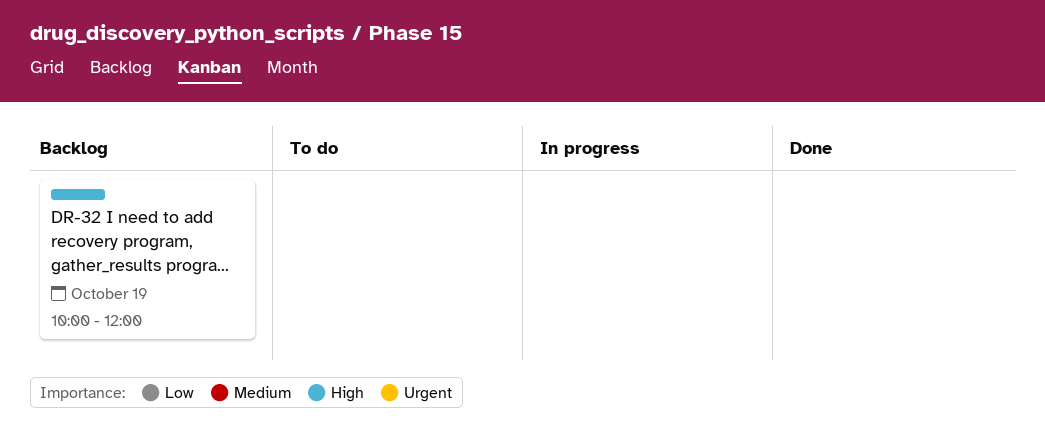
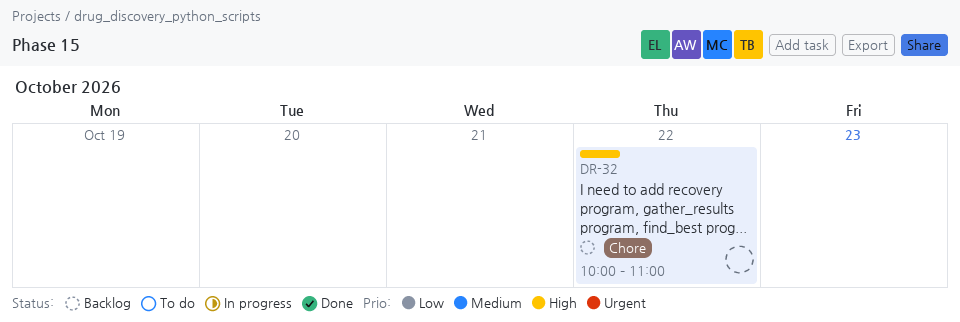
DR-32, day: Oct 19 -> Oct 22
DR-32, ends: 12:00 -> 11:00

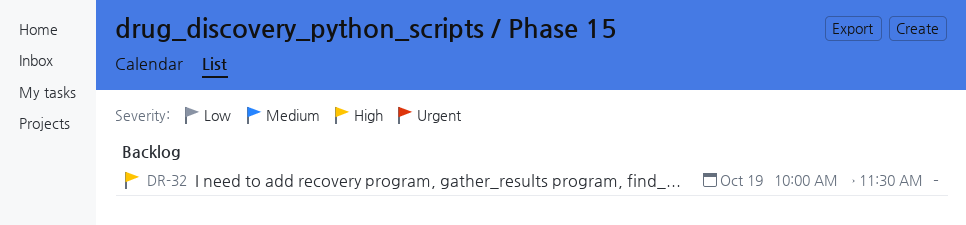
DR-32, day: Oct 22 -> Oct 19
DR-32, ends: 11:00 -> 11:30

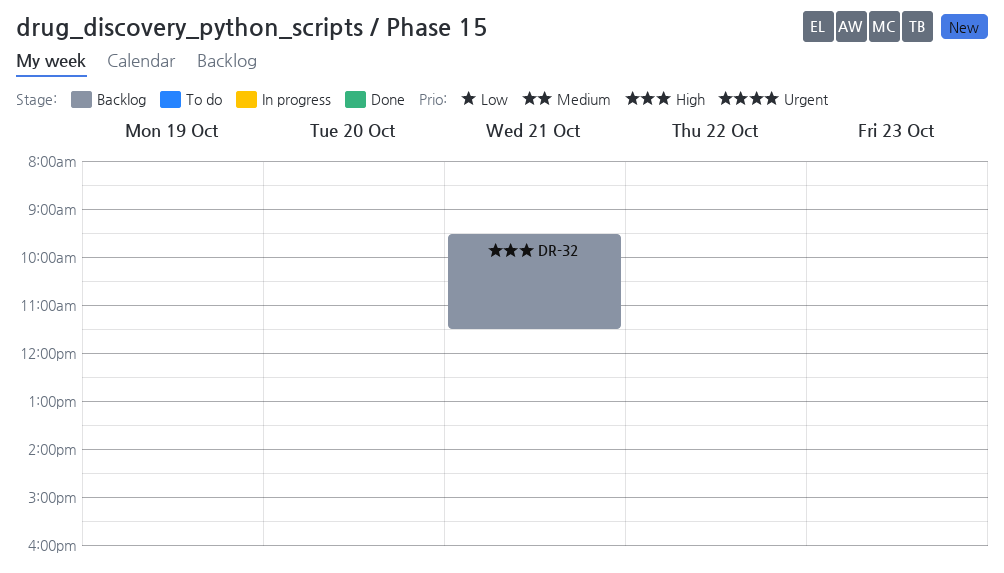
DR-32, day: Oct 19 -> Oct 21
DR-32, begins: 10:00 -> 09:30

